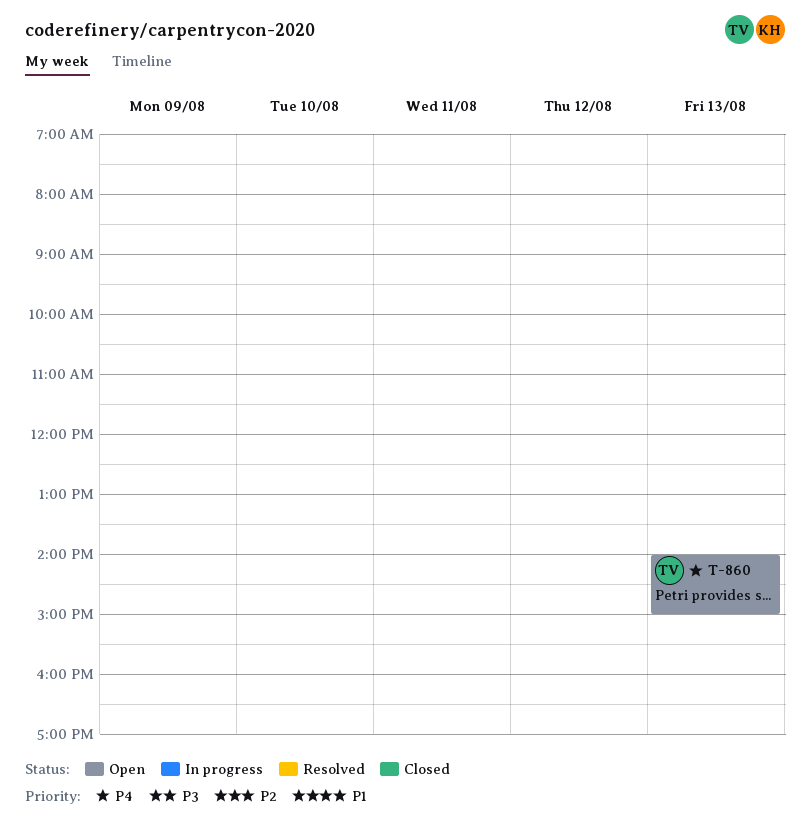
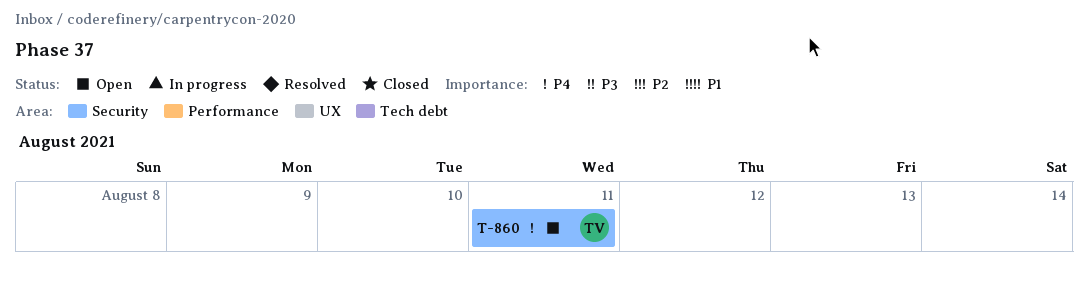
T-860, day: Aug 13 -> Aug 11

